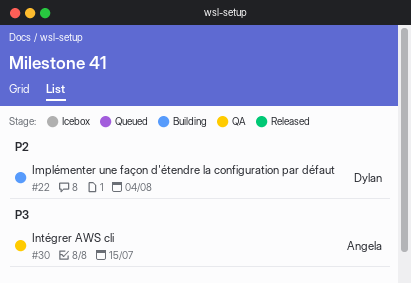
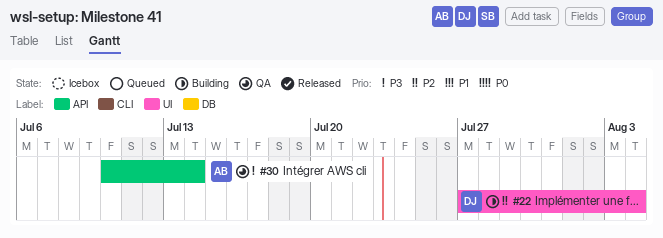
#30, due: Jul 15 -> Jul 14

